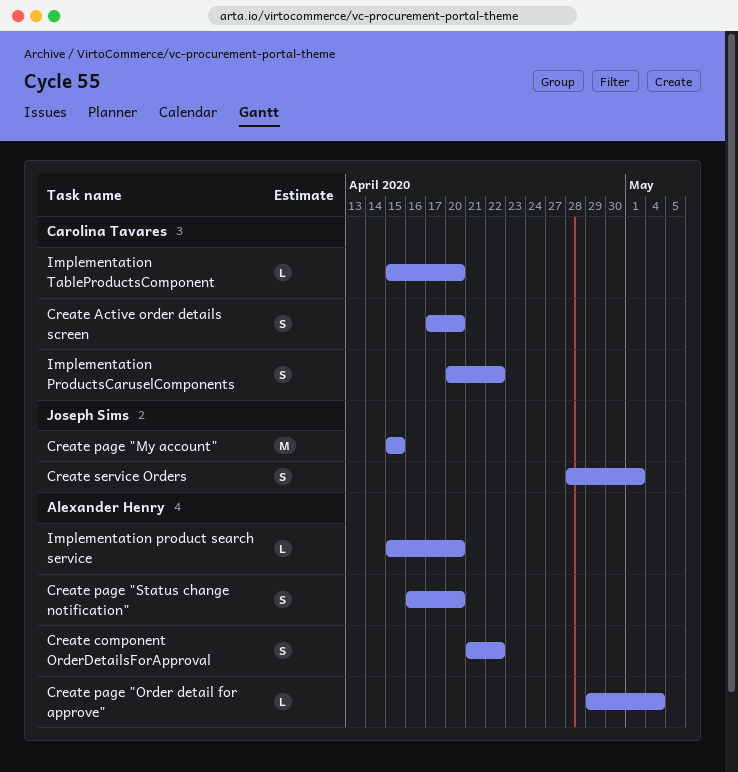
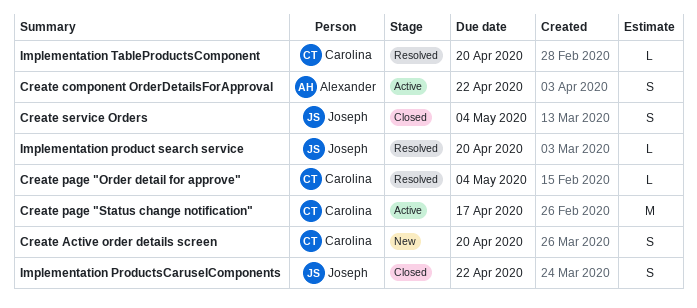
Create page "My account": present -> none
Create page "Order detail for approve", owner: Alexander Henry -> Carolina Tavares
Create page "Status change notification", owner: Alexander Henry -> Carolina Tavares
Create page "Status change notification", estimate: S -> M
Create page "Status change notification", due: Apr 20 -> Apr 17
Create service Orders, due: May 1 -> May 4
Implementation product search service, owner: Alexander Henry -> Joseph Sims
Implementation ProductsCaruselComponents, owner: Carolina Tavares -> Joseph Sims

